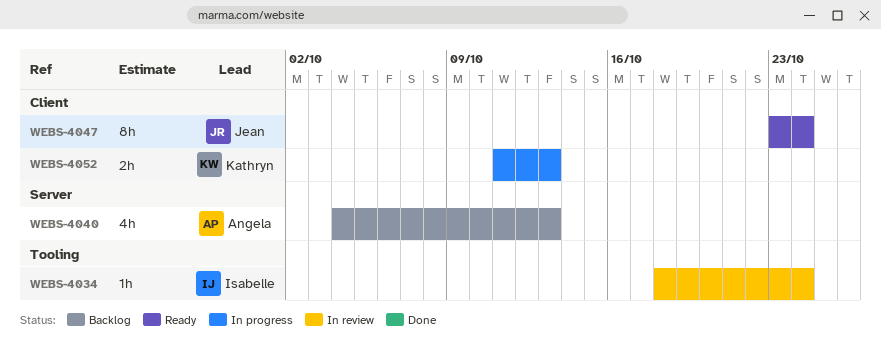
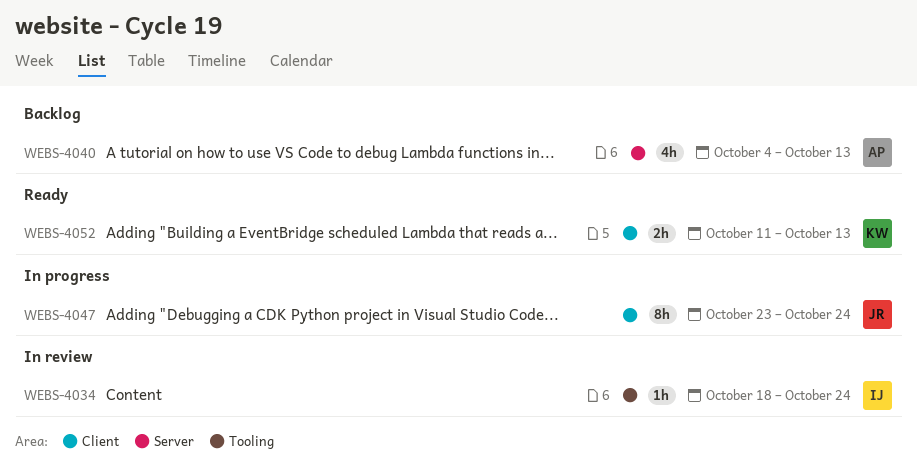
WEBS-4047, status: Ready -> In progress
WEBS-4052, status: In progress -> Ready

